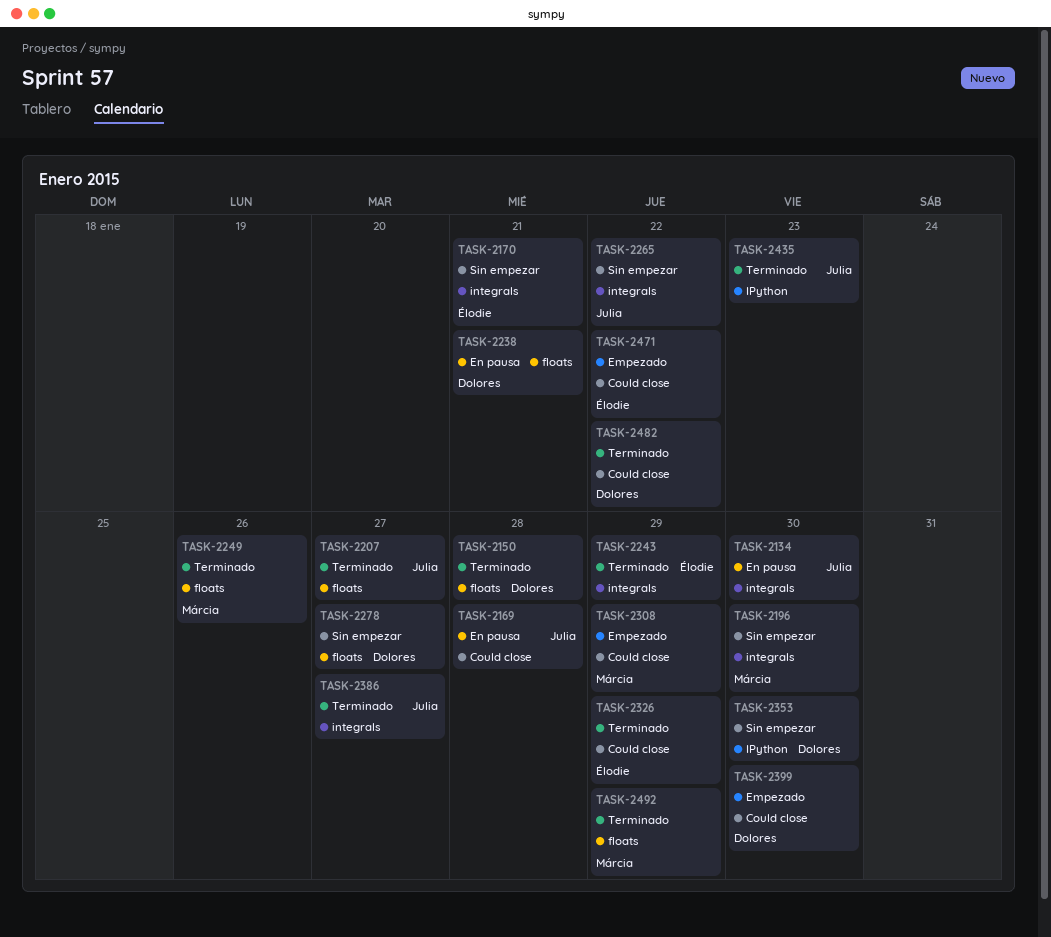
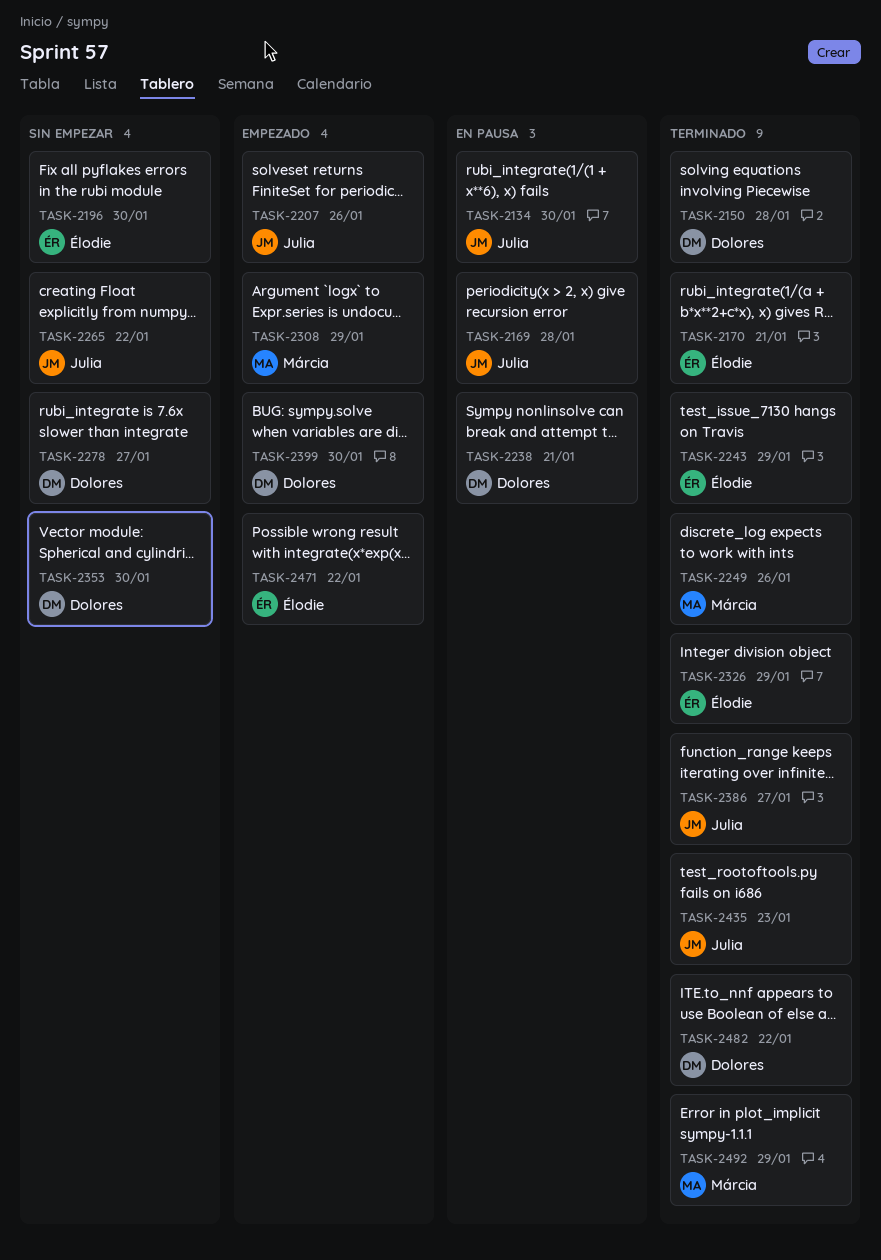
TASK-2170, status: Sin empezar -> Terminado
TASK-2196, owner: Márcia -> Élodie
TASK-2207, status: Terminado -> Empezado
TASK-2207, due: Jan 27 -> Jan 26

